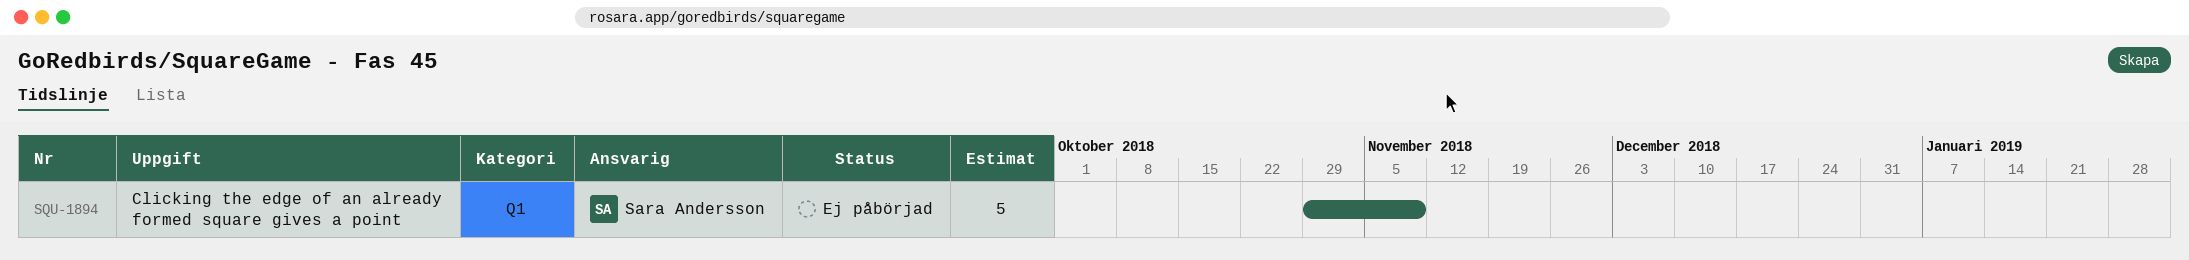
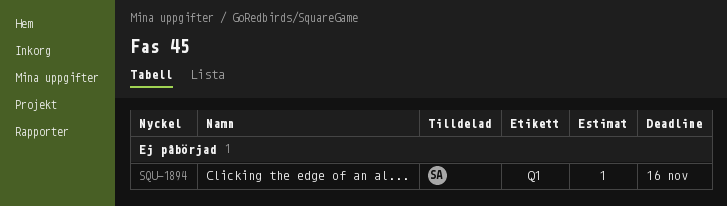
SQU-1894, estimate: 5 -> 1
SQU-1894, due: Nov 9 -> Nov 16

